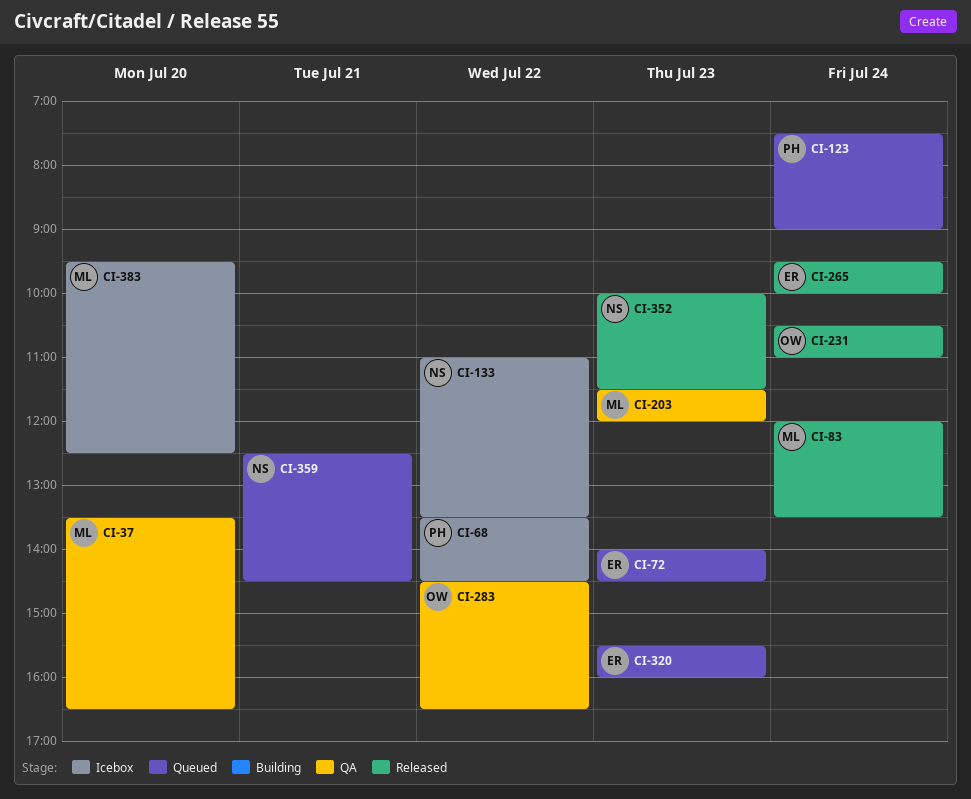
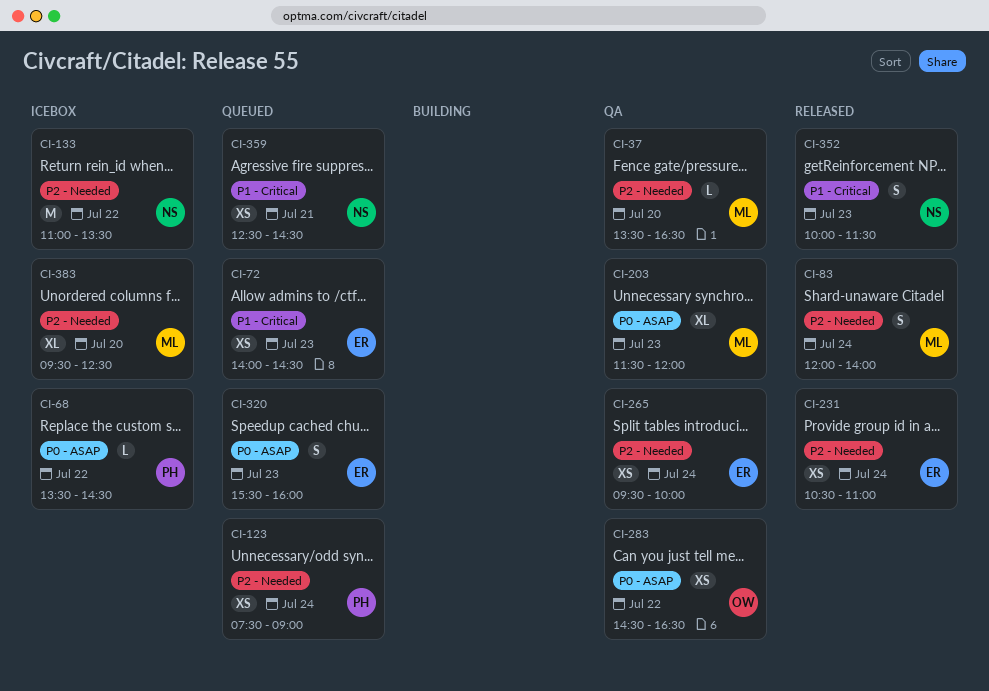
CI-83, ends: 13:30 -> 14:00
CI-231, owner: OW -> ER
CI-265, status: Released -> QA

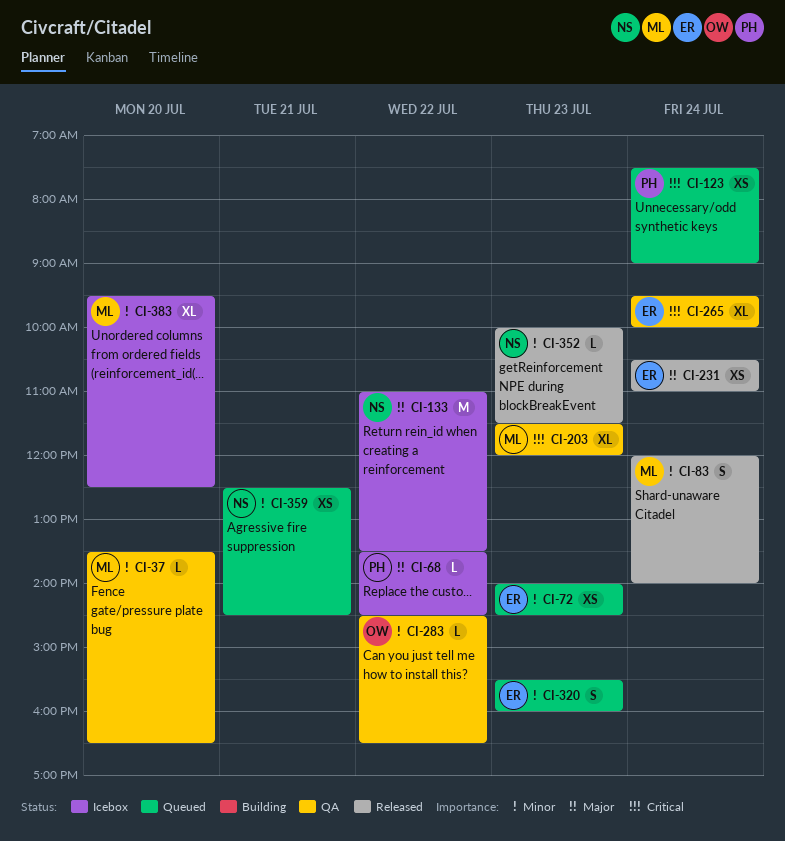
CI-265, estimate: XS -> XL
CI-283, estimate: XS -> L
CI-352, estimate: S -> L

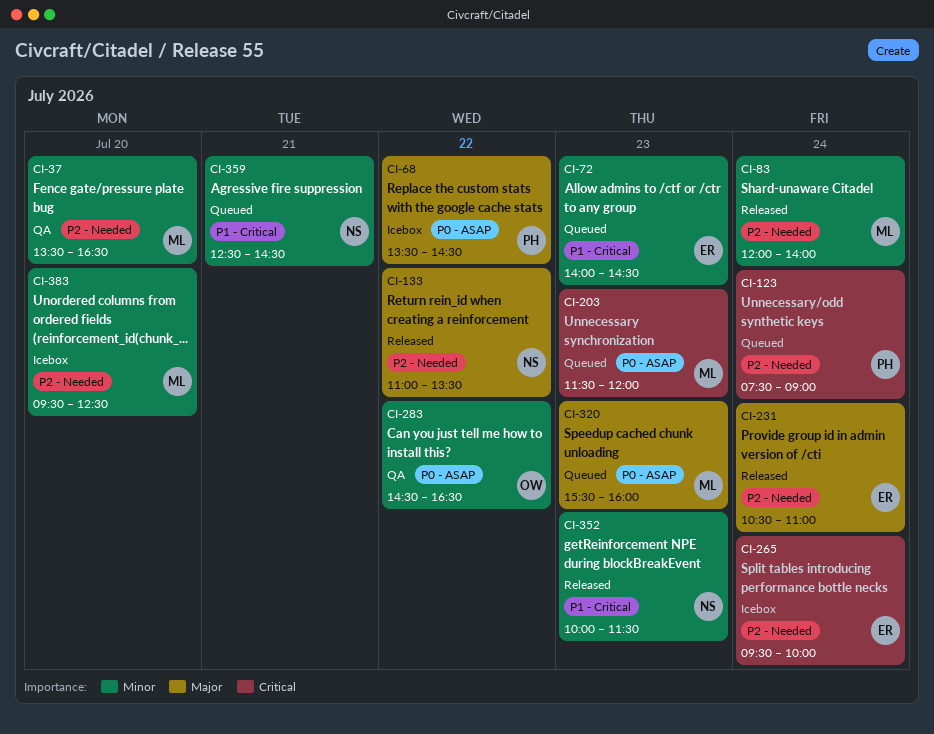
CI-133, status: Icebox -> Released
CI-203, status: QA -> Queued
CI-265, status: QA -> Icebox
CI-320, owner: ER -> ML
CI-320, priority: Minor -> Major

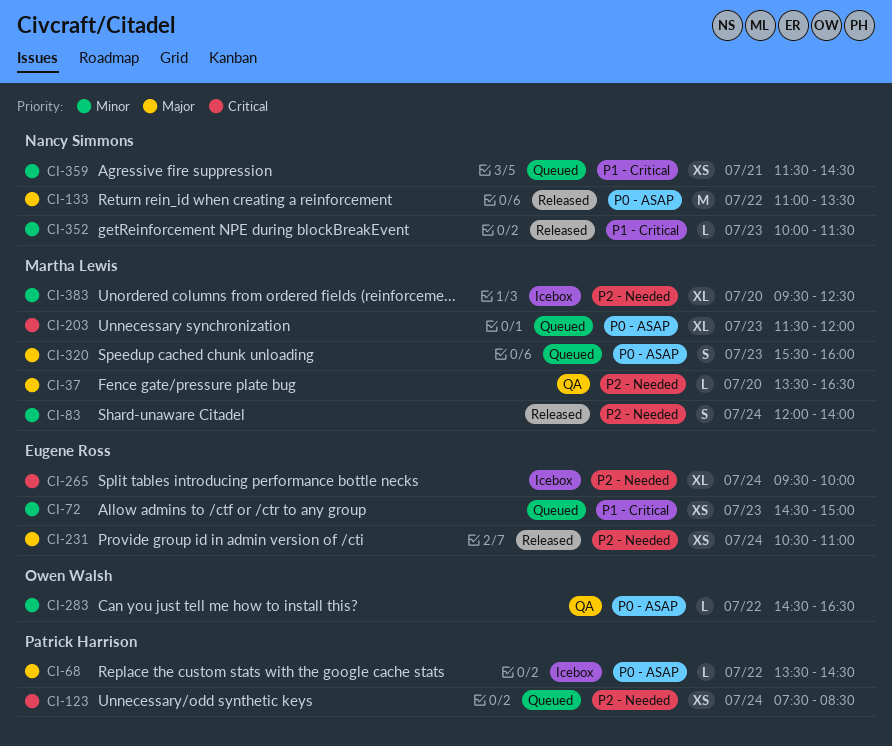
CI-37, priority: Minor -> Major
CI-72, begins: 14:00 -> 14:30
CI-72, ends: 14:30 -> 15:00
CI-123, ends: 09:00 -> 08:30
CI-133, label: P2 - Needed -> P0 - ASAP
CI-359, begins: 12:30 -> 11:30

